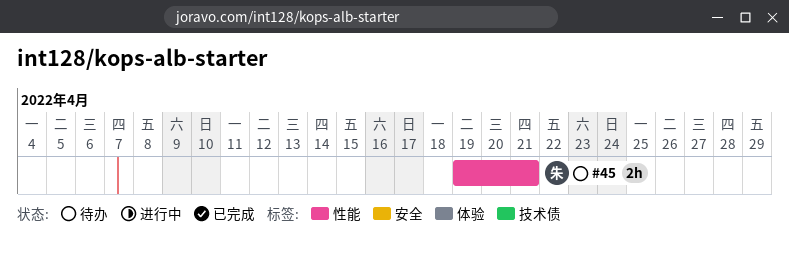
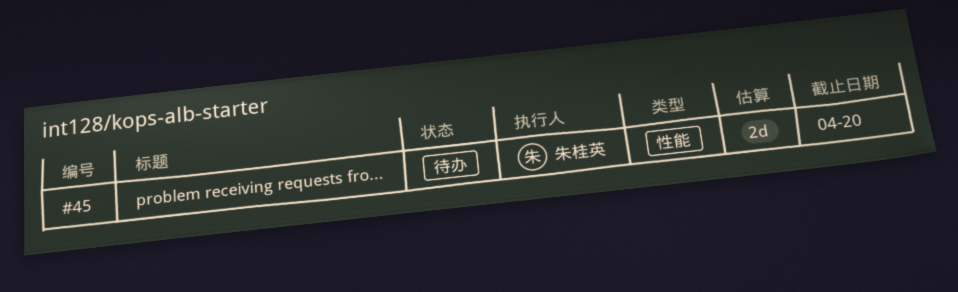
#45, estimate: 2h -> 2d
#45, due: Apr 21 -> Apr 20

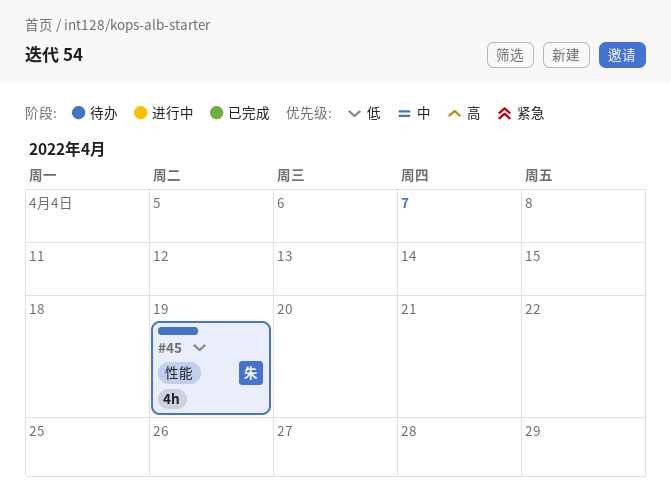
#45, estimate: 2d -> 4h
#45, due: Apr 20 -> Apr 19

